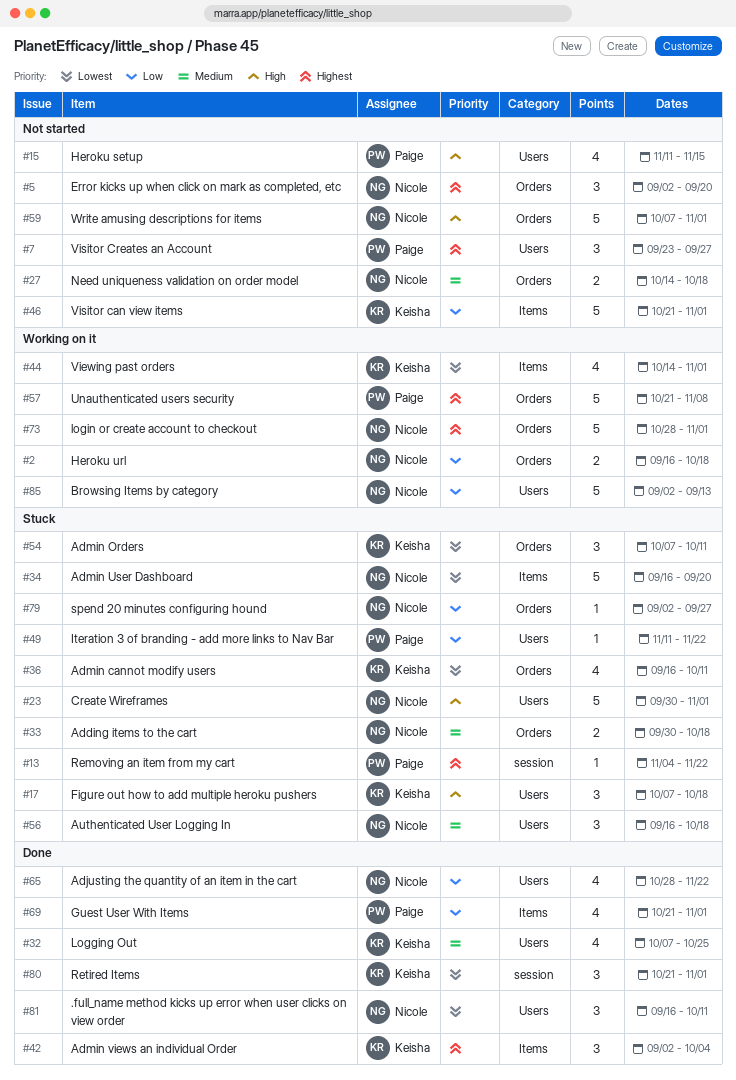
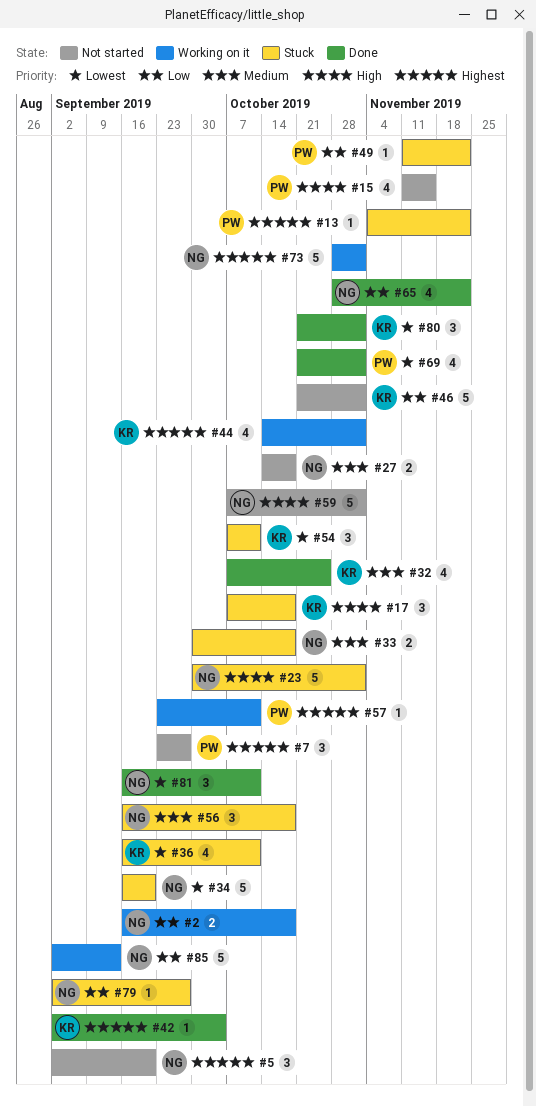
#42, estimate: 3 -> 1
#44, priority: Lowest -> Highest
#57, estimate: 5 -> 1
#57, start: Oct 21 -> Sep 23
#57, due: Nov 8 -> Oct 11
#69, priority: Low -> Lowest

